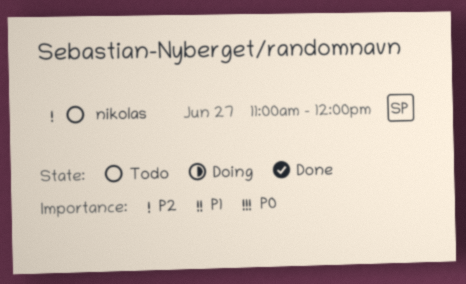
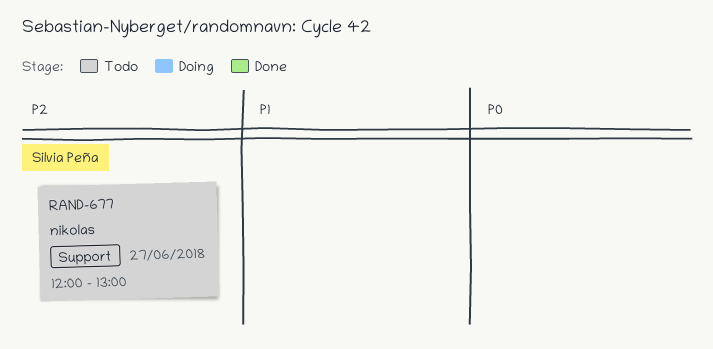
nikolas, begins: 11:00 -> 12:00
nikolas, ends: 12:00 -> 13:00

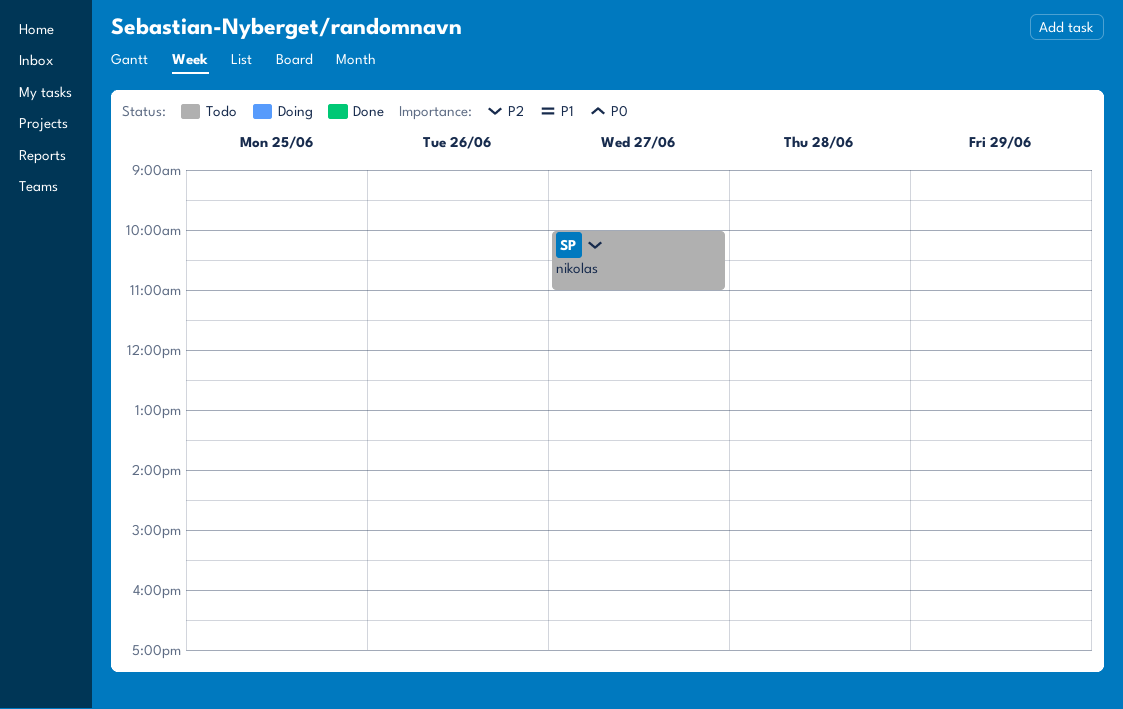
nikolas, begins: 12:00 -> 10:00
nikolas, ends: 13:00 -> 11:00

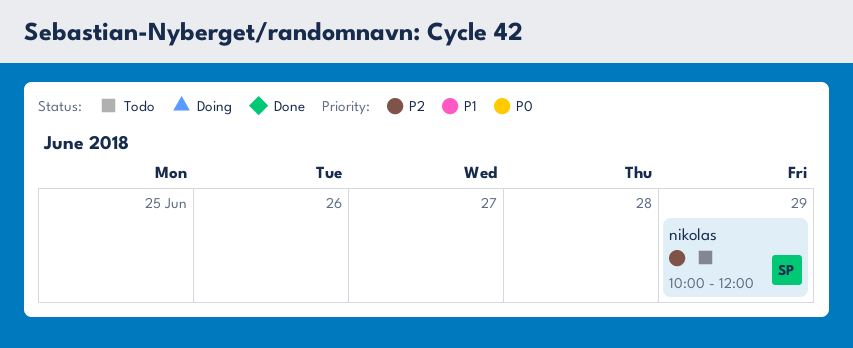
nikolas, day: Jun 27 -> Jun 29
nikolas, ends: 11:00 -> 12:00

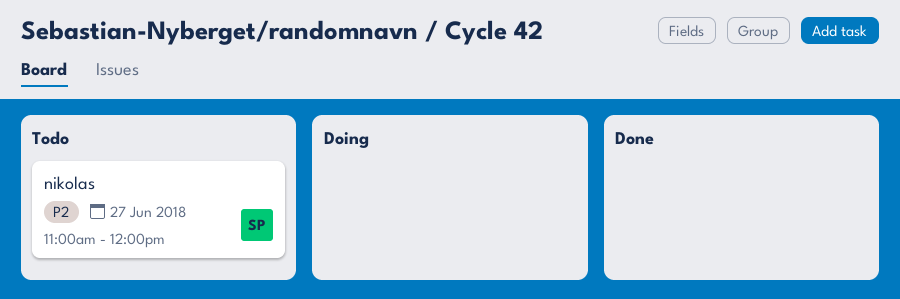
nikolas, day: Jun 29 -> Jun 27
nikolas, begins: 10:00 -> 11:00

